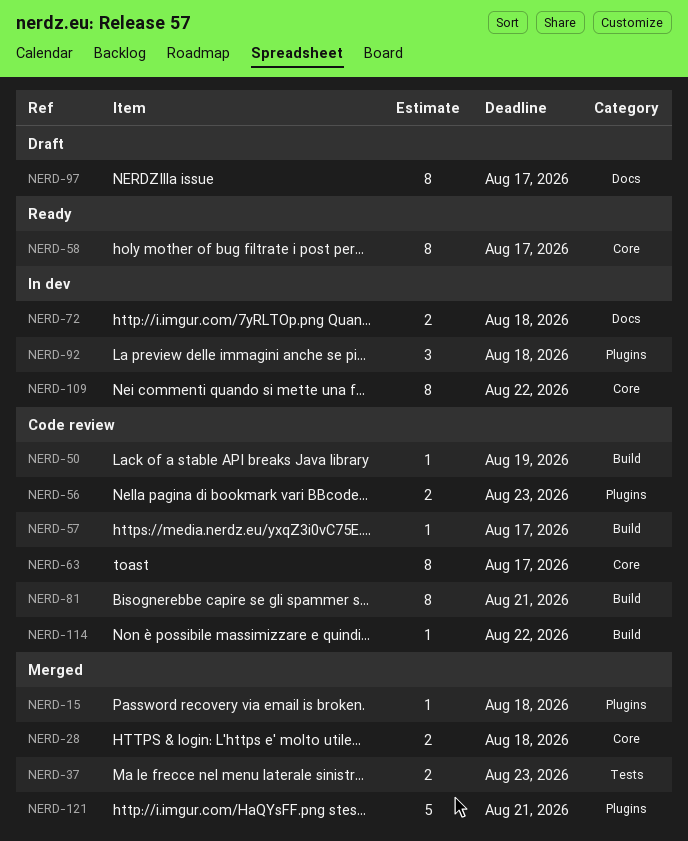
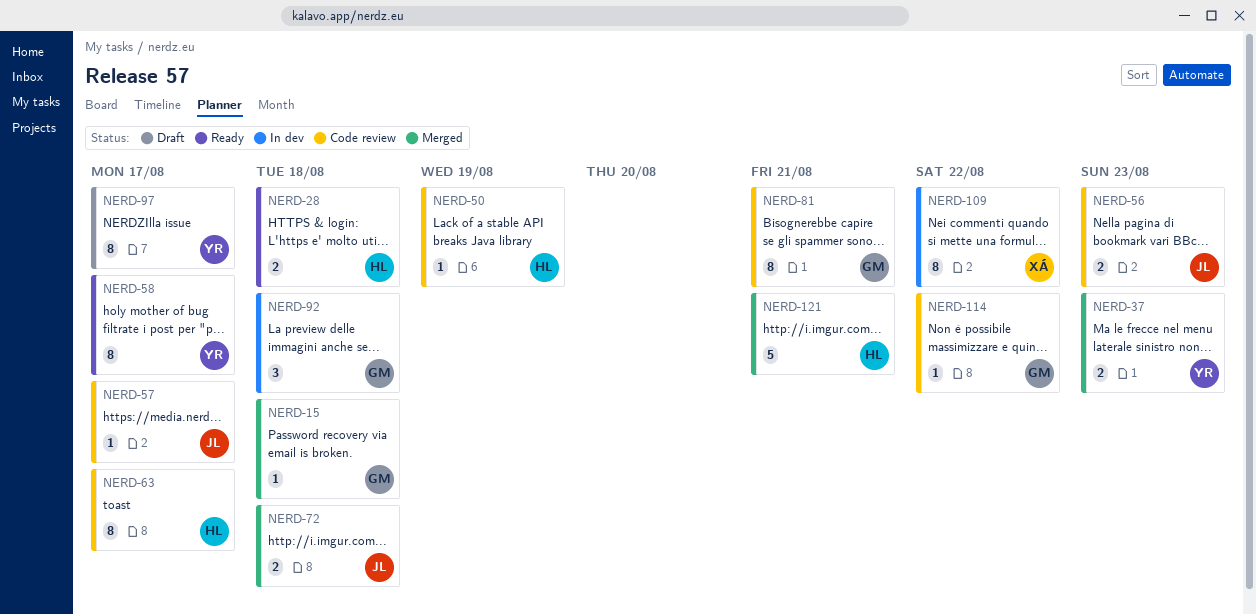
NERD-28, status: Merged -> Ready
NERD-72, status: In dev -> Merged

